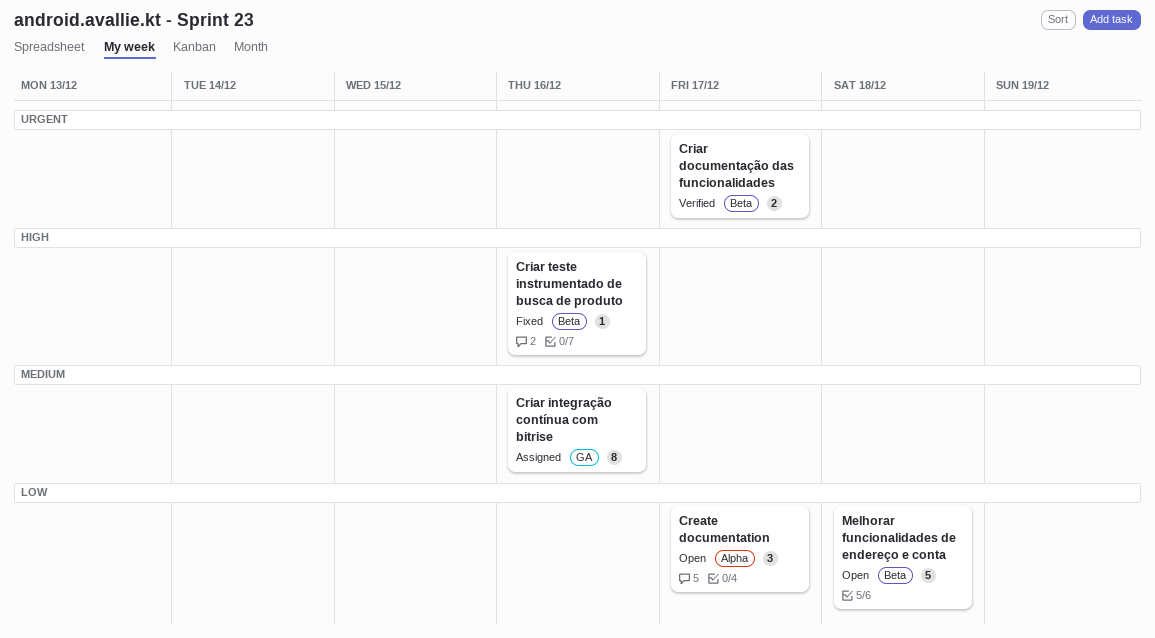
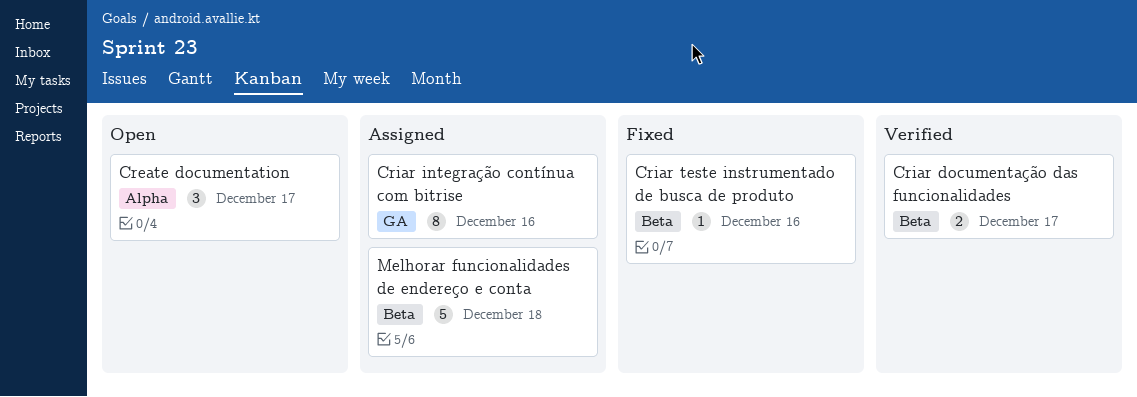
Melhorar funcionalidades de endereço e conta, status: Open -> Assigned

